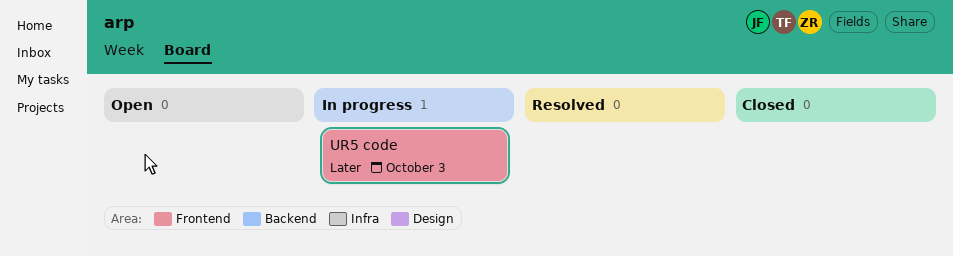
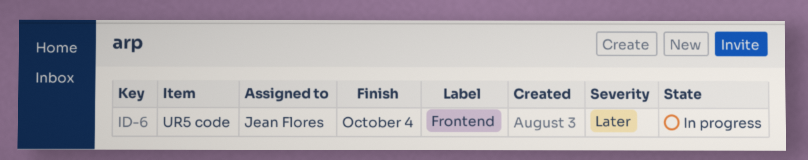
UR5 code, due: Oct 3 -> Oct 4

